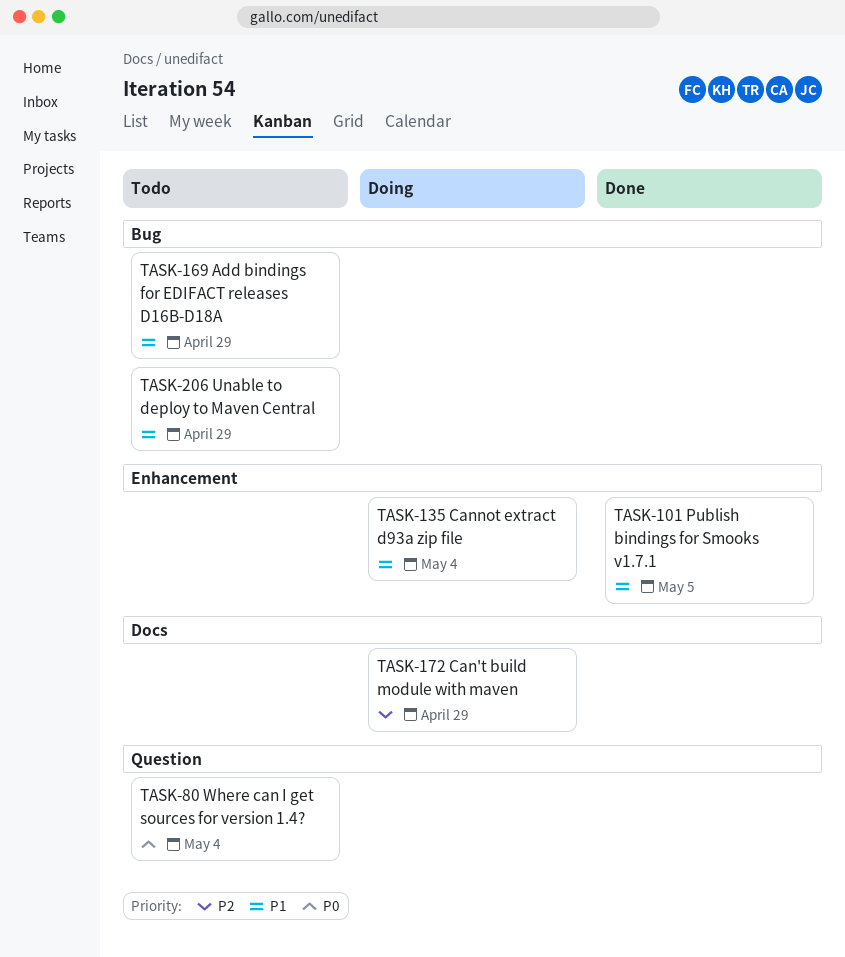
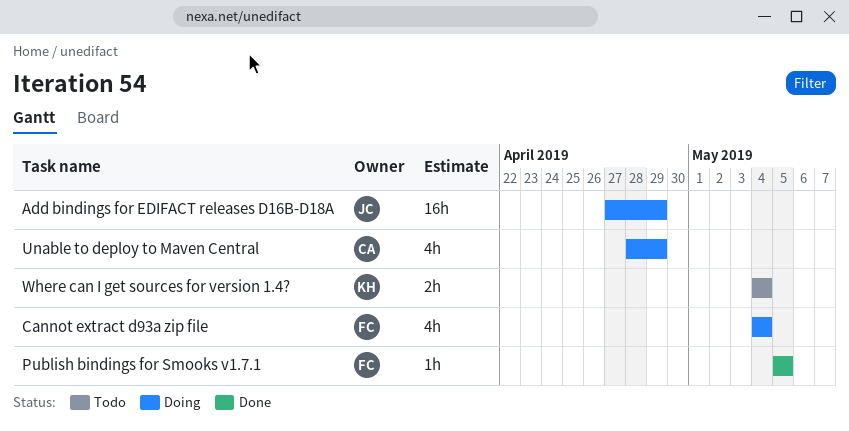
Add bindings for EDIFACT releases D16B-D18A, status: Todo -> Doing
Can't build module with maven: present -> none
Unable to deploy to Maven Central, status: Todo -> Doing

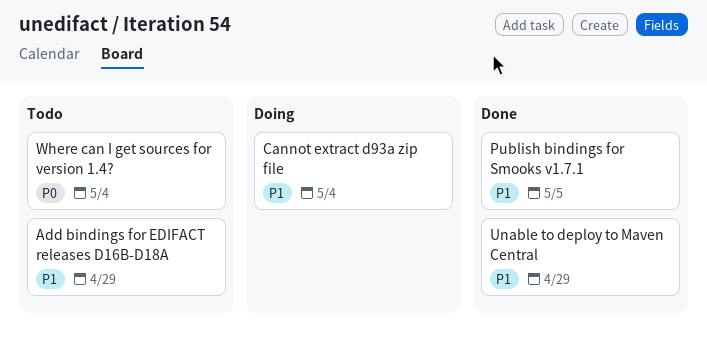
Add bindings for EDIFACT releases D16B-D18A, status: Doing -> Todo
Unable to deploy to Maven Central, status: Doing -> Done

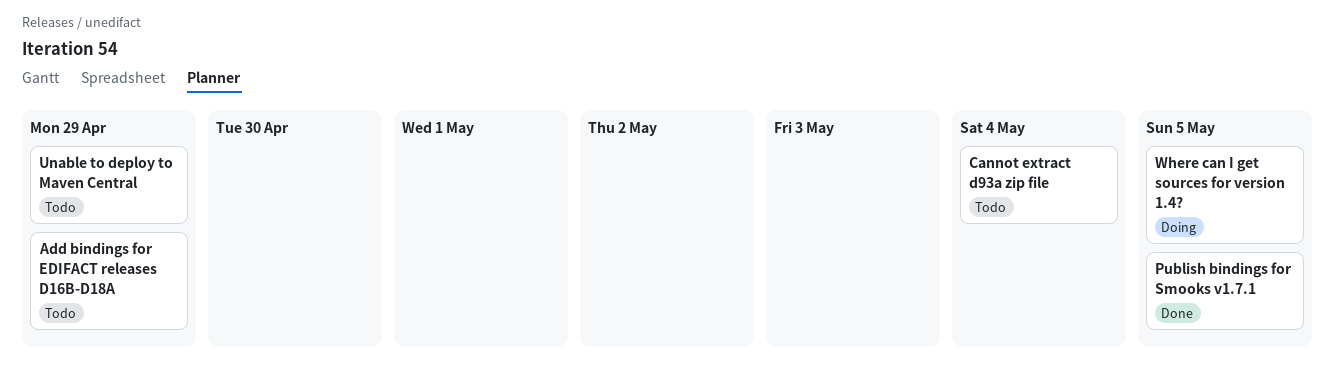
Cannot extract d93a zip file, status: Doing -> Todo
Unable to deploy to Maven Central, status: Done -> Todo
Where can I get sources for version 1.4?, status: Todo -> Doing
Where can I get sources for version 1.4?, due: May 4 -> May 5

